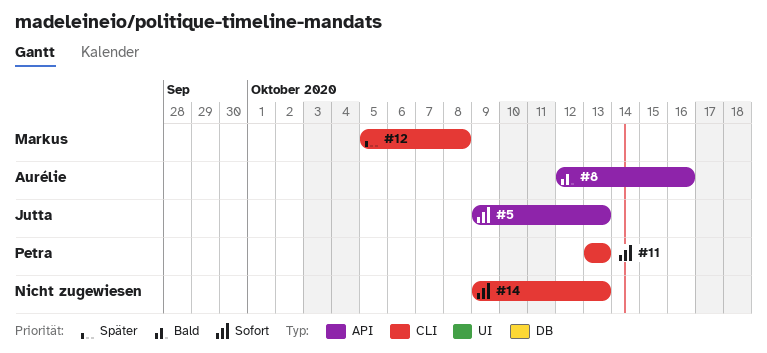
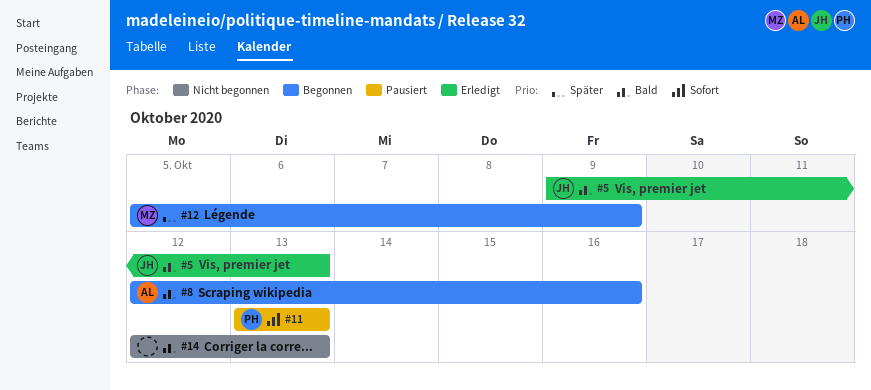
#5, priority: Sofort -> Bald
#12, due: Oct 8 -> Oct 9
#14, priority: Sofort -> Bald
#14, start: Oct 9 -> Oct 12

